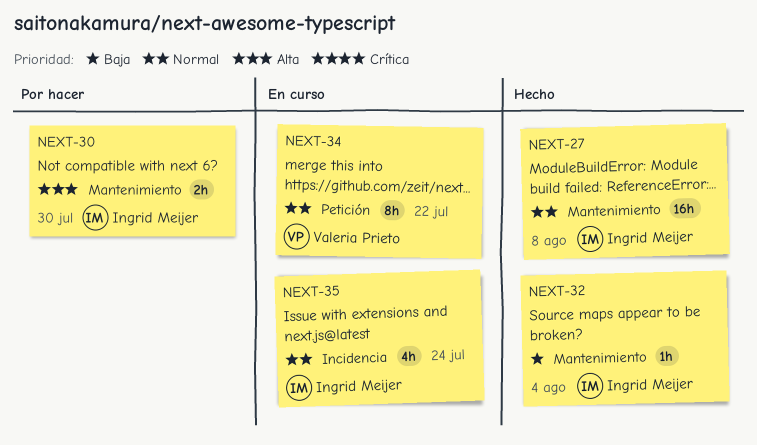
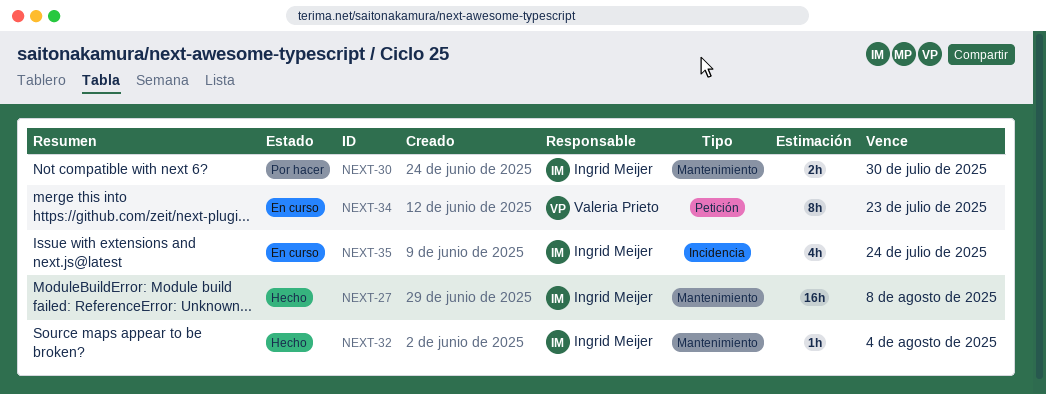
NEXT-34, due: Jul 22 -> Jul 23

